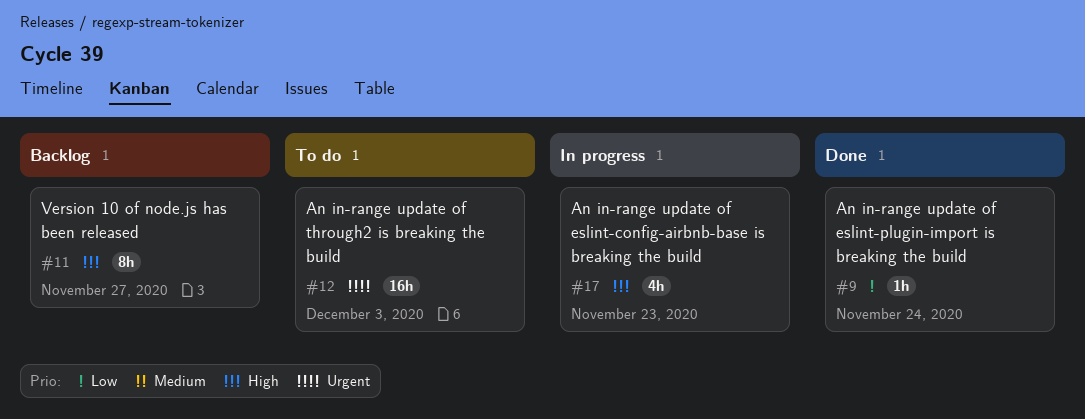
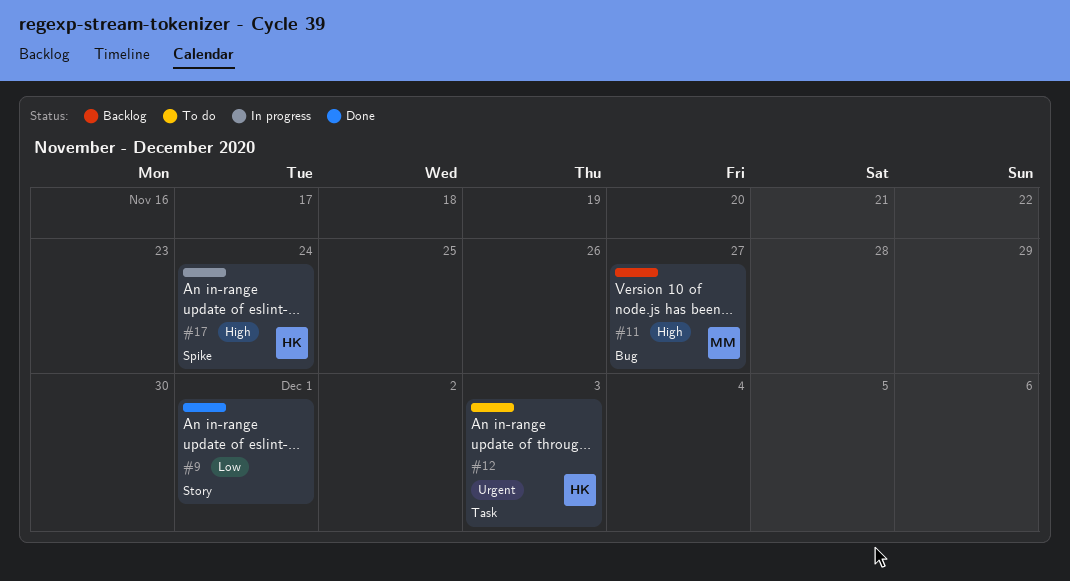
#9, due: Nov 24 -> Dec 1
#17, due: Nov 23 -> Nov 24

